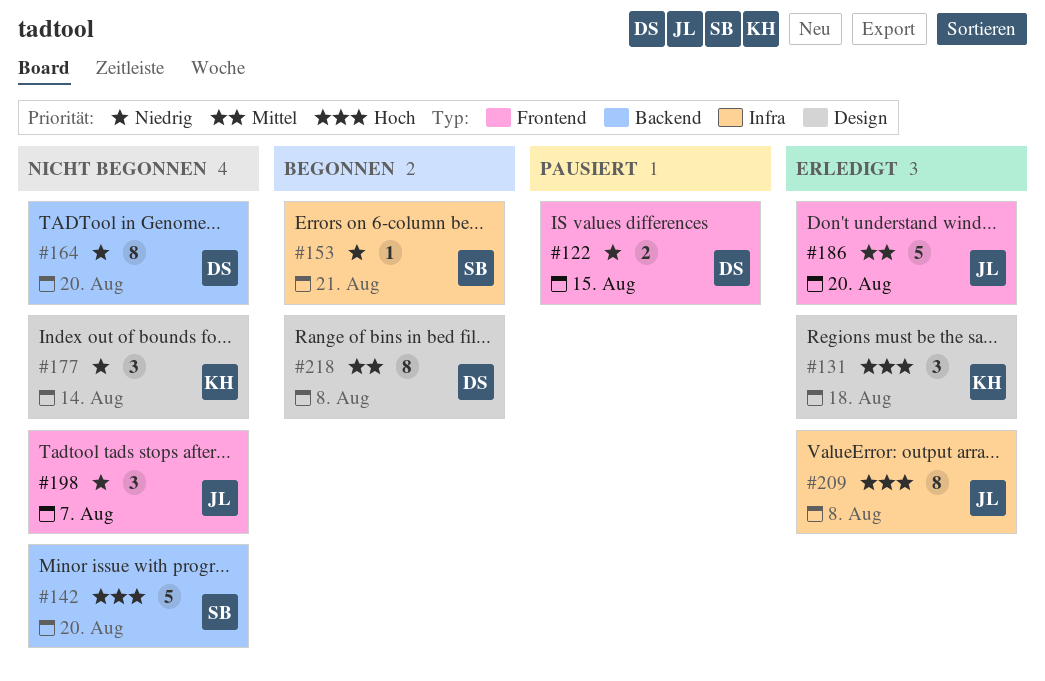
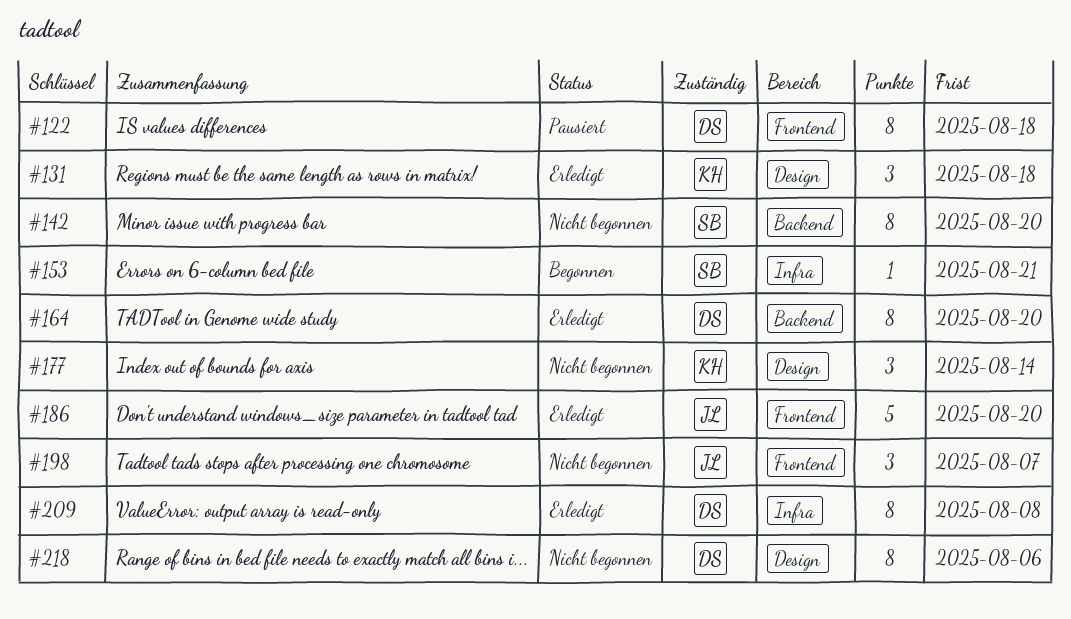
#122, estimate: 2 -> 8
#122, due: Aug 15 -> Aug 18
#142, estimate: 5 -> 8
#164, status: Nicht begonnen -> Erledigt
#209, owner: JL -> DS
#218, status: Begonnen -> Nicht begonnen
#218, due: Aug 8 -> Aug 6

